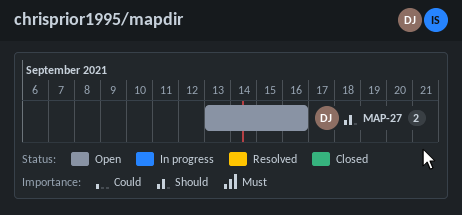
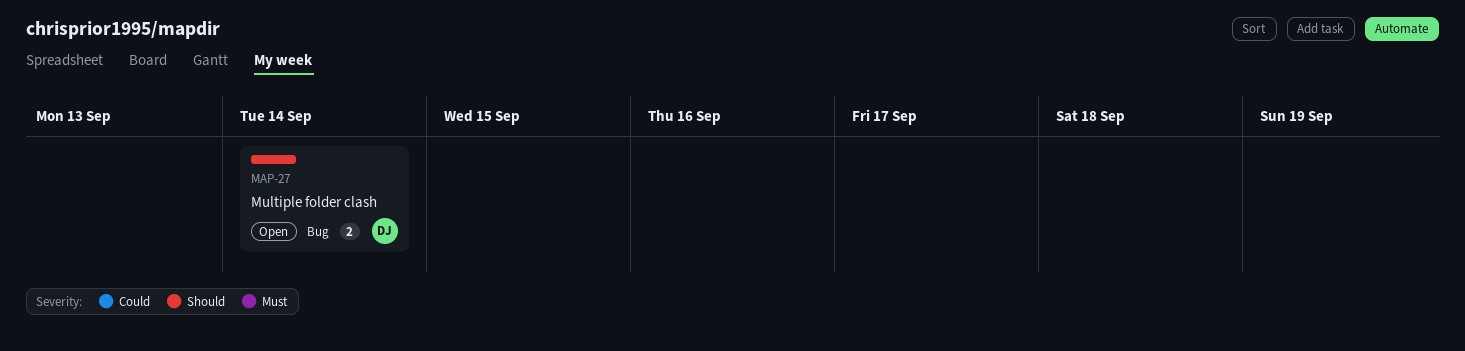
MAP-27, due: Sep 16 -> Sep 14

